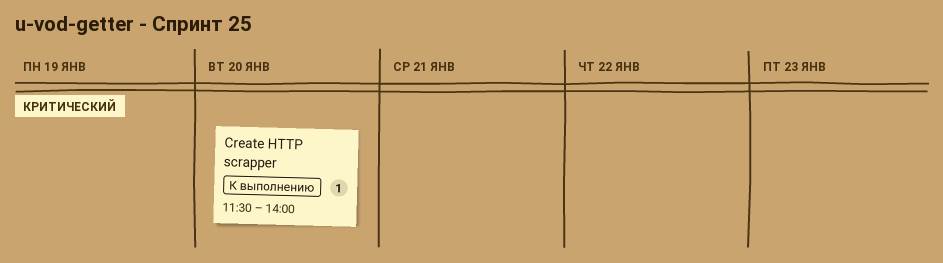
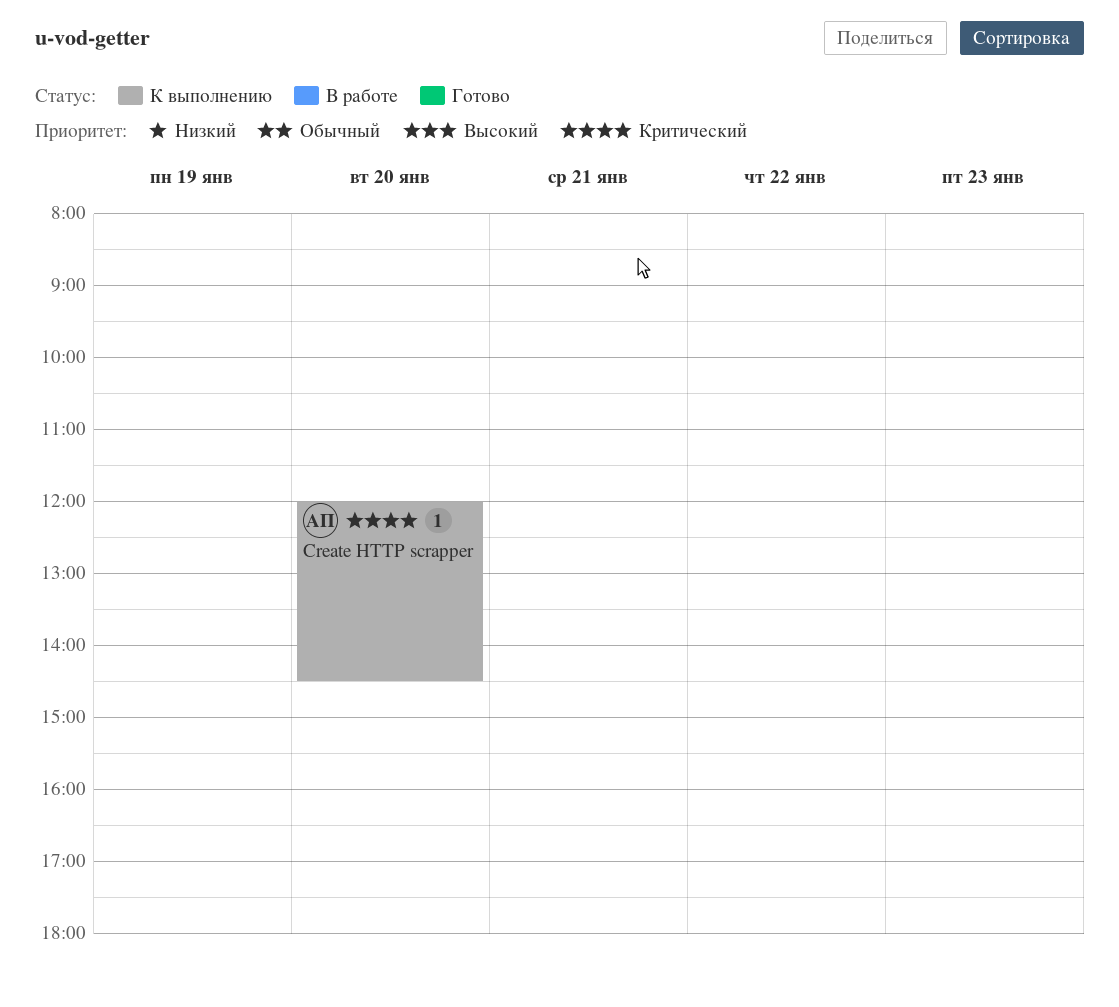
Create HTTP scrapper, begins: 11:30 -> 12:00
Create HTTP scrapper, ends: 14:00 -> 14:30

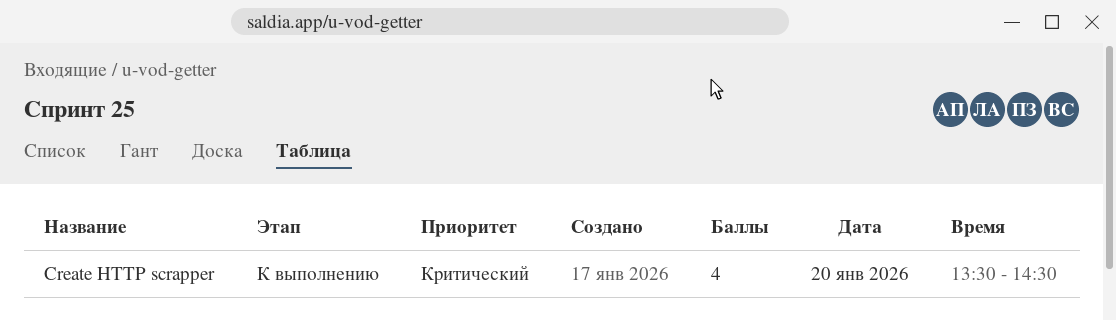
Create HTTP scrapper, estimate: 1 -> 4
Create HTTP scrapper, begins: 12:00 -> 13:30

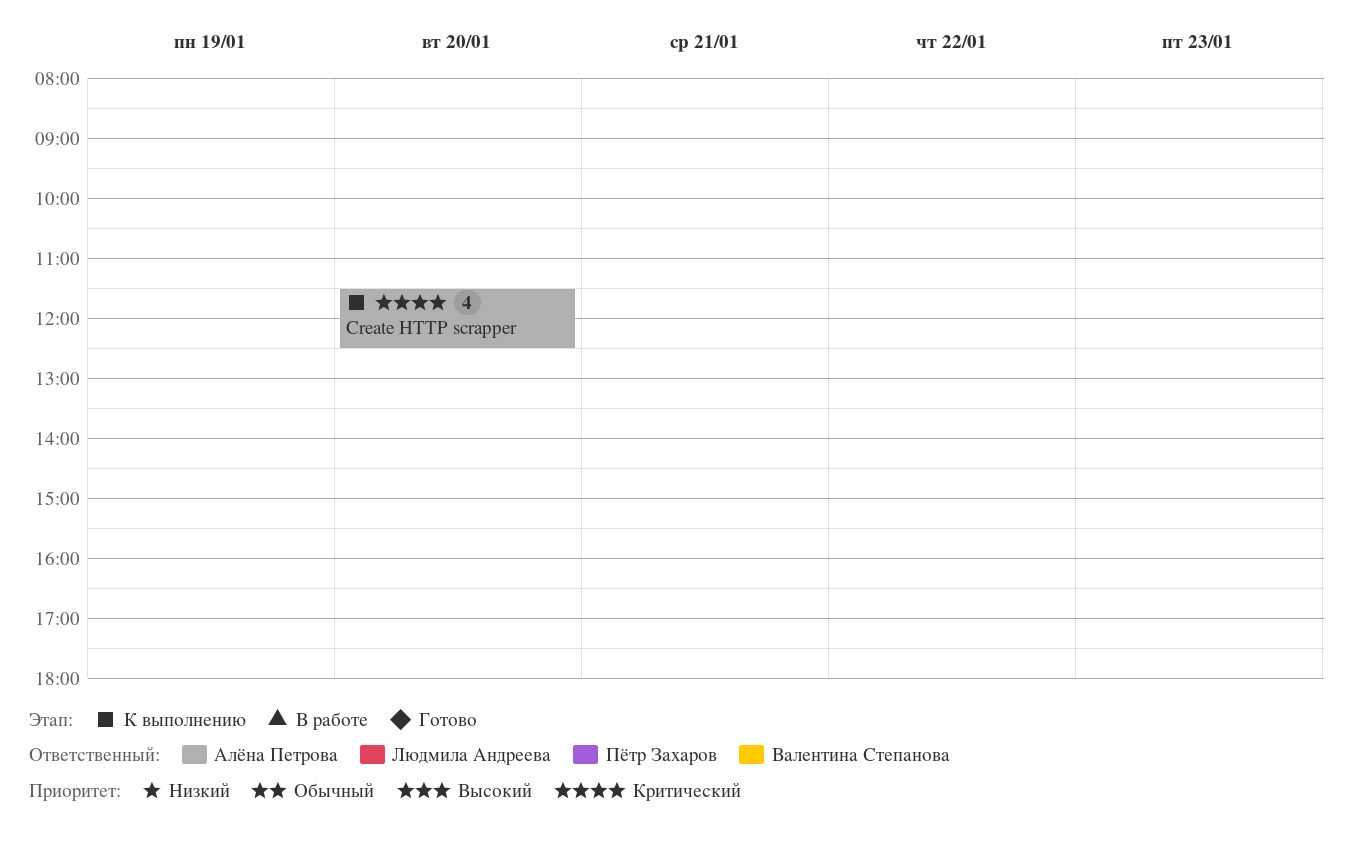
Create HTTP scrapper, begins: 13:30 -> 11:30
Create HTTP scrapper, ends: 14:30 -> 12:30

